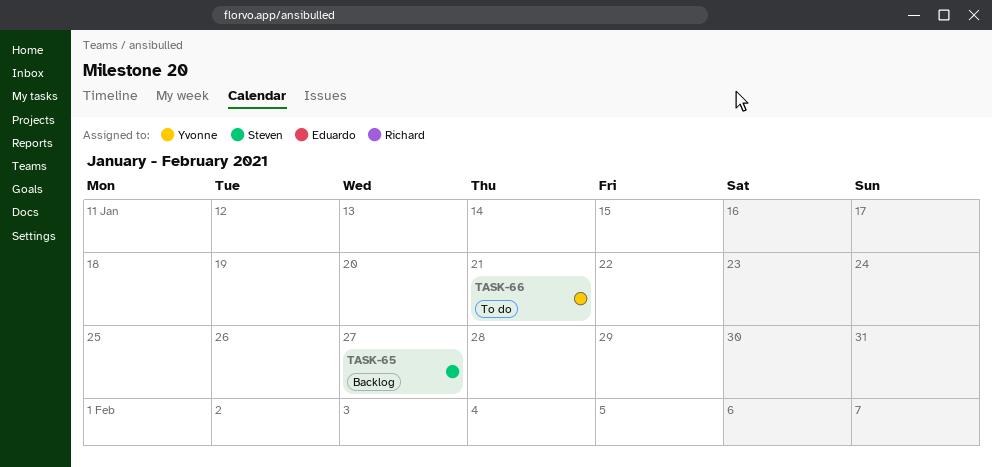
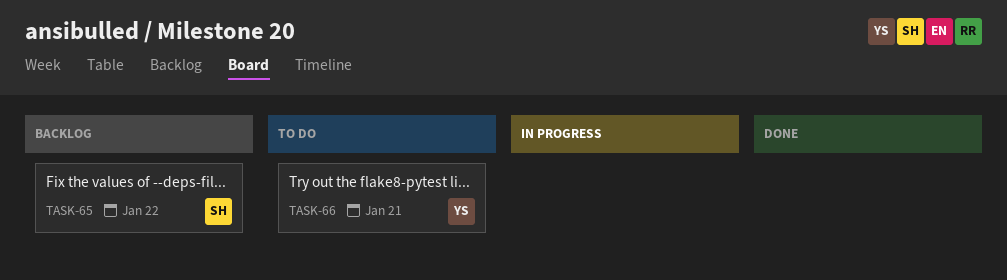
TASK-65, due: Jan 27 -> Jan 22

